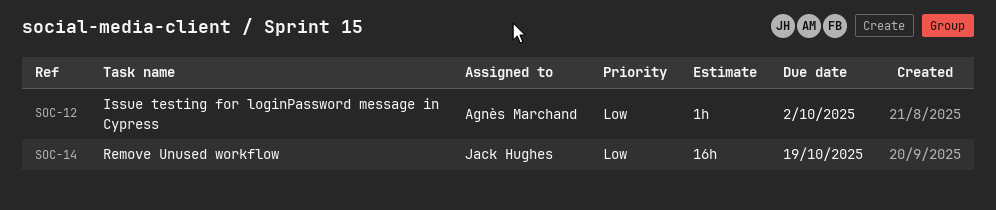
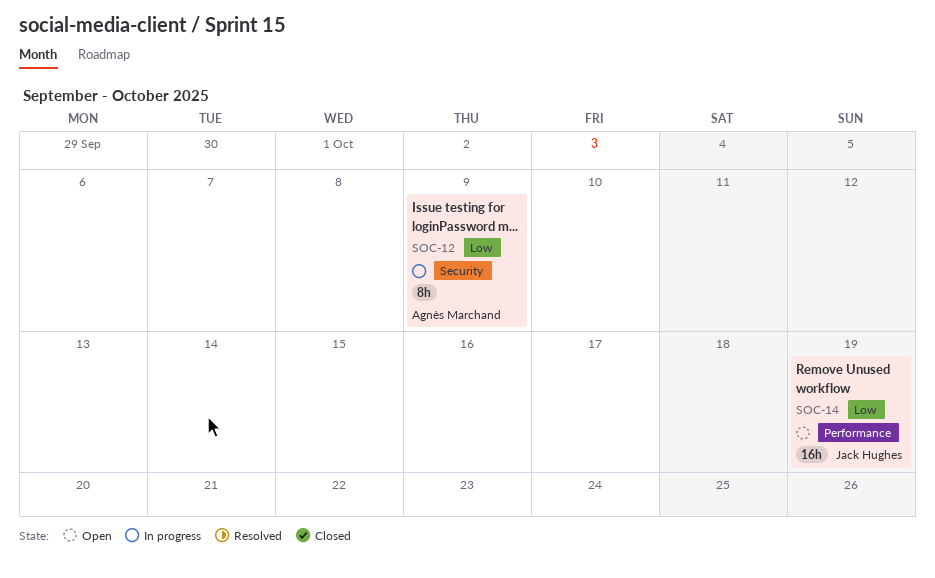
SOC-12, estimate: 1h -> 8h
SOC-12, due: Oct 2 -> Oct 9

